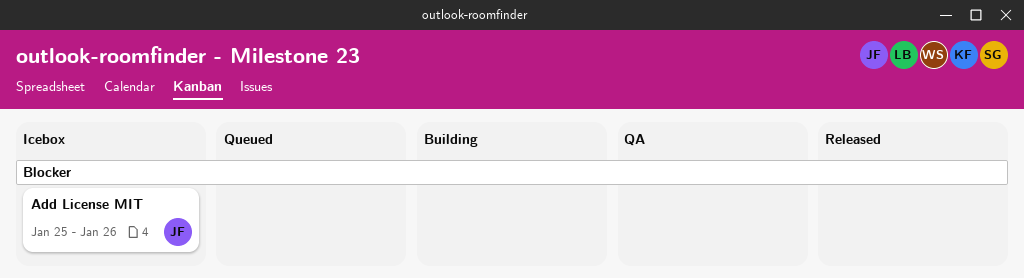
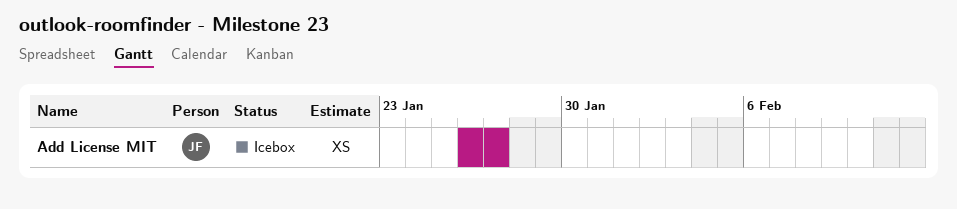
Add License MIT, start: Jan 25 -> Jan 26
Add License MIT, due: Jan 26 -> Jan 27

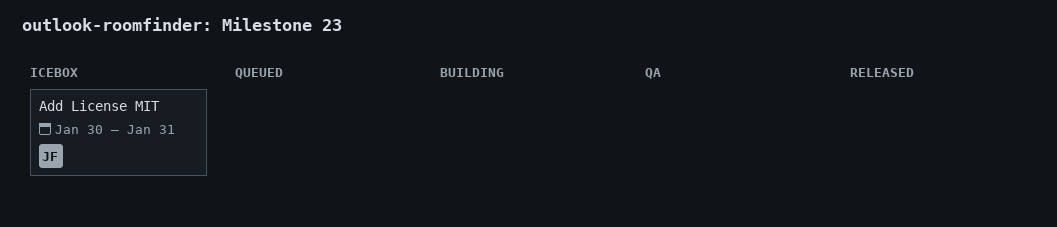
Add License MIT, start: Jan 26 -> Jan 30
Add License MIT, due: Jan 27 -> Jan 31

